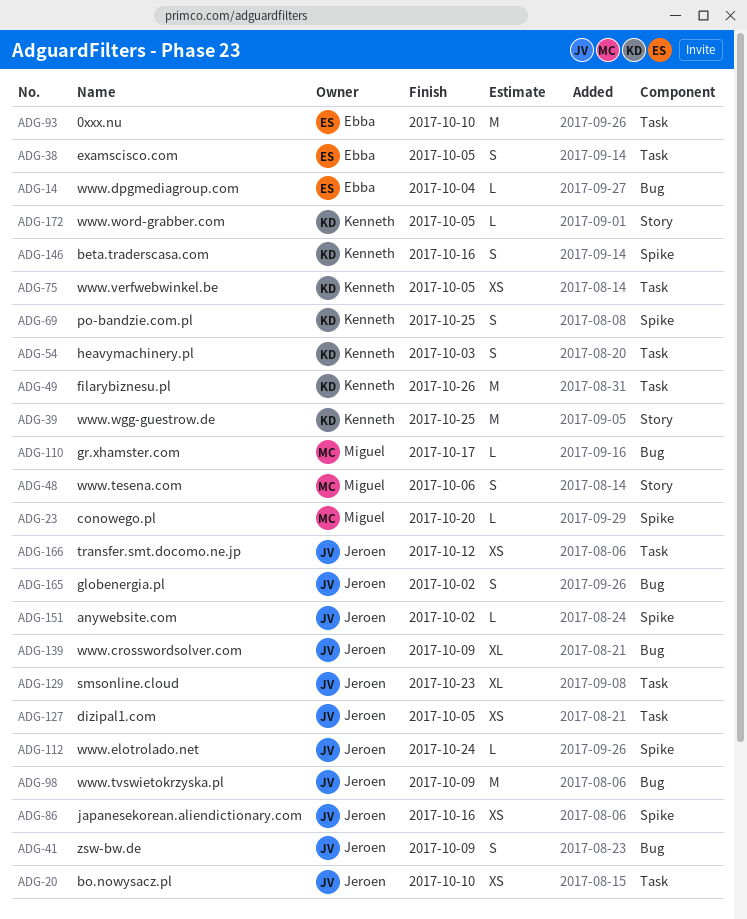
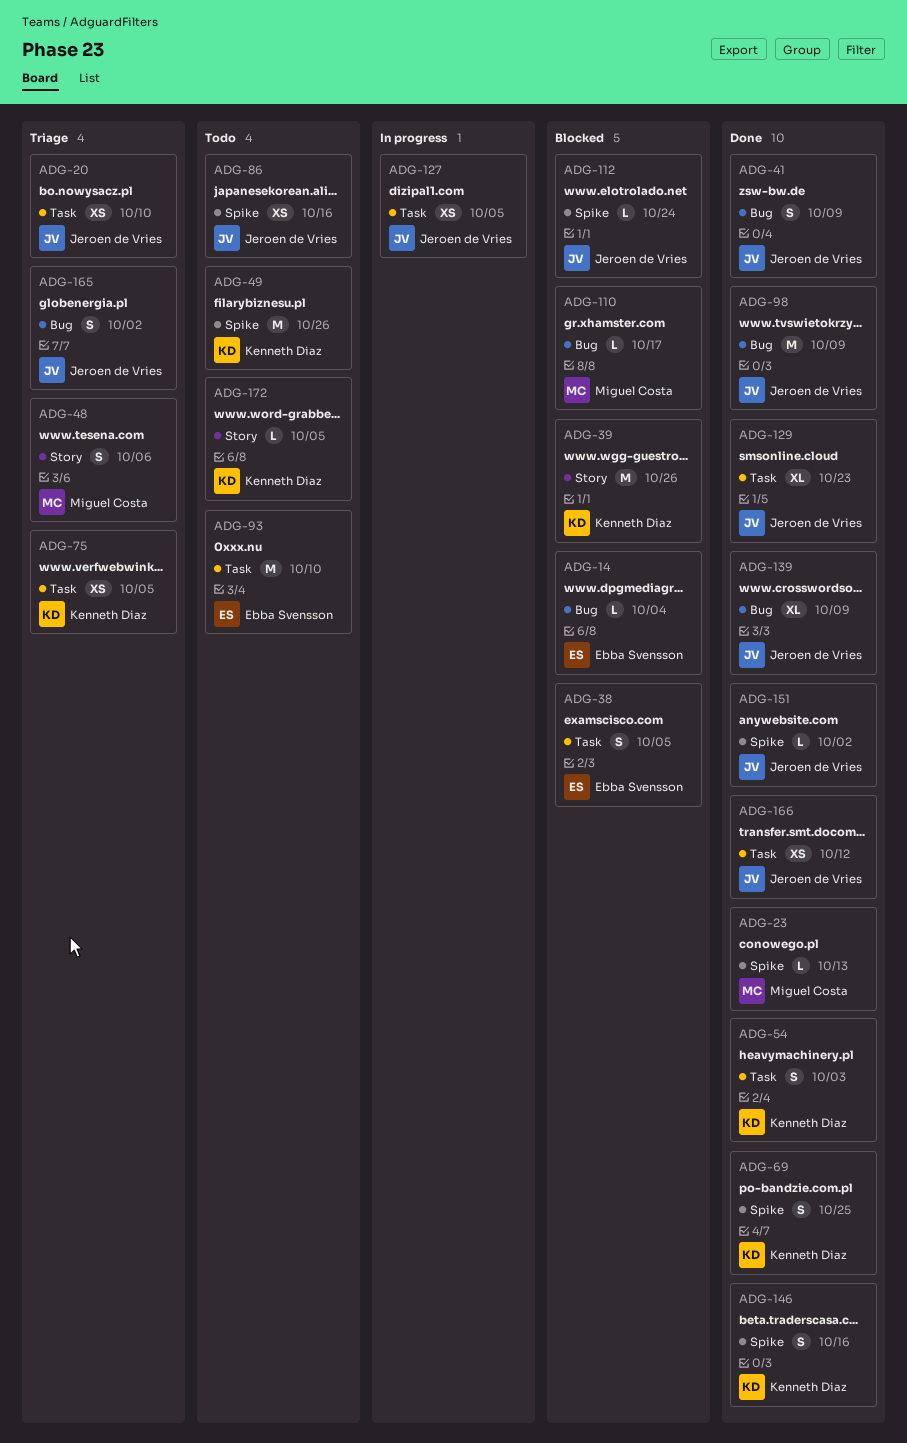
ADG-23, due: Oct 20 -> Oct 13
ADG-39, due: Oct 25 -> Oct 26
ADG-49, label: Task -> Spike

